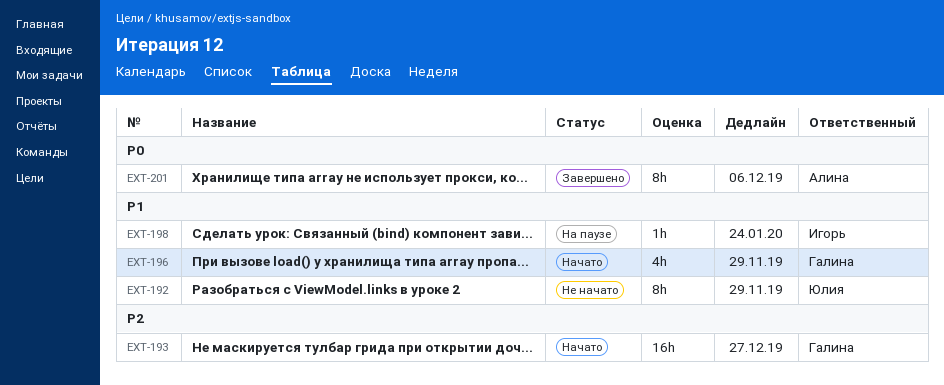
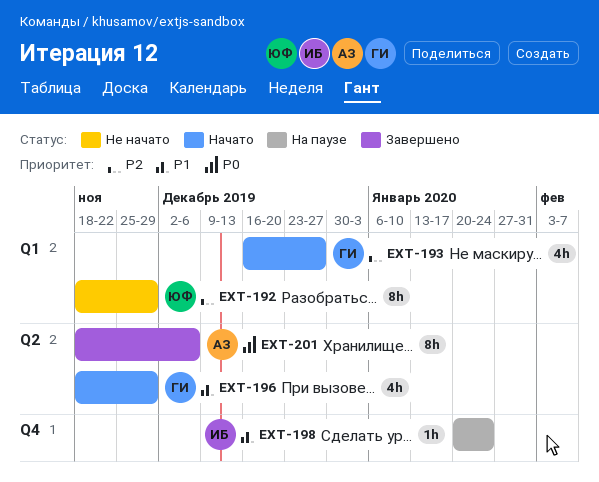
EXT-192, priority: P1 -> P2
EXT-193, estimate: 16h -> 4h

